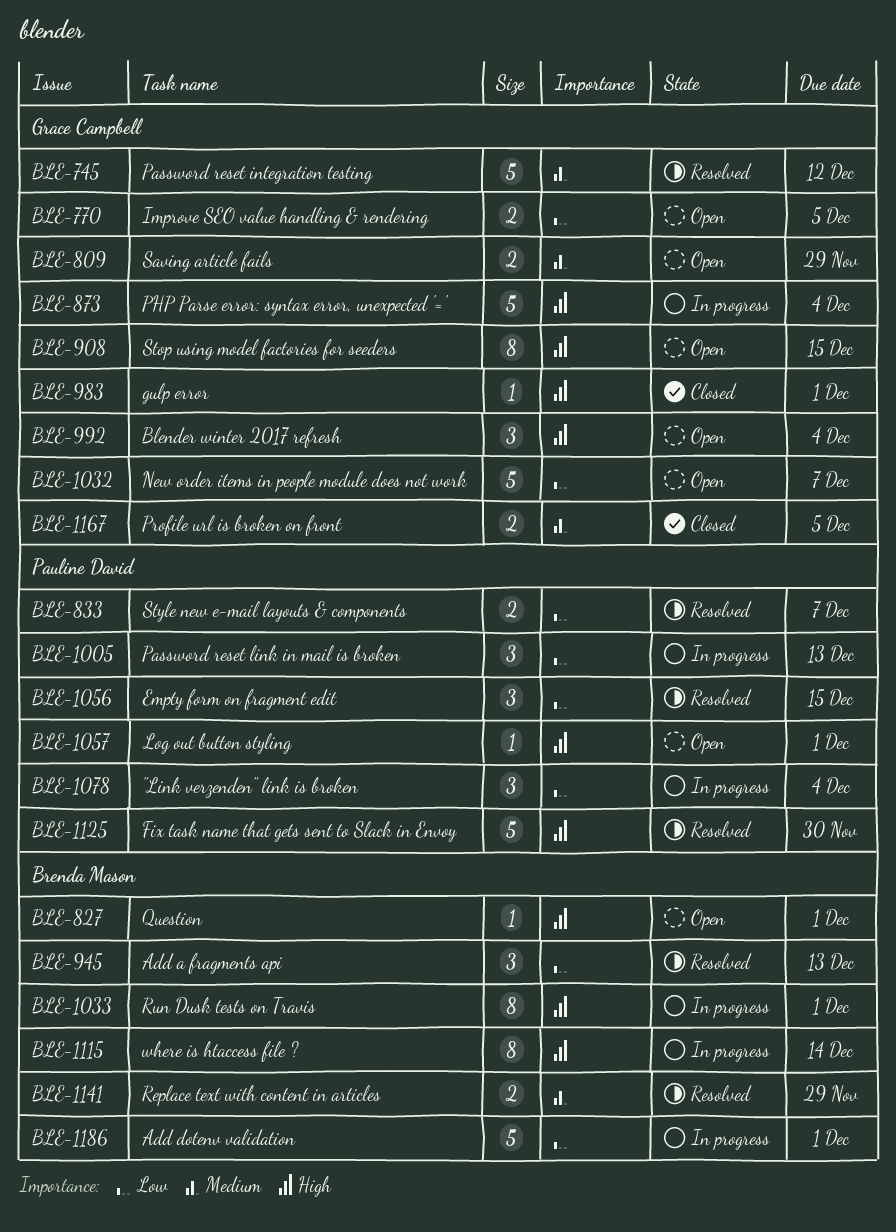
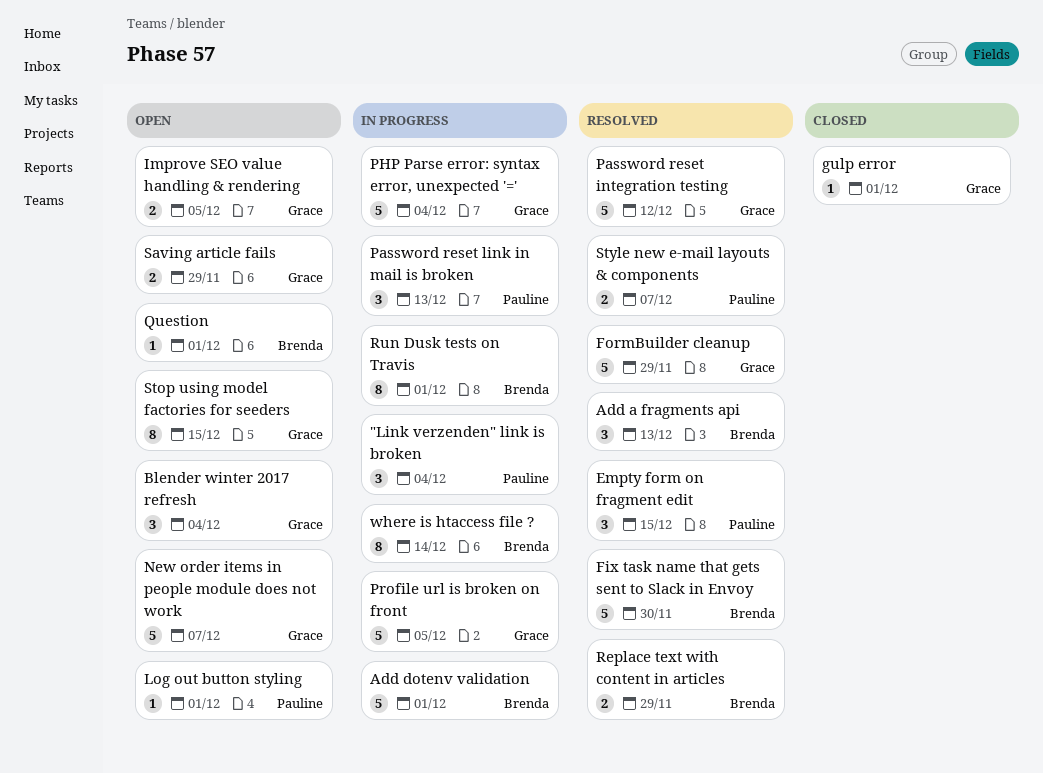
Fix task name that gets sent to Slack in Envoy, owner: Pauline David -> Brenda Mason
FormBuilder cleanup: none -> present
Profile url is broken on front, status: Closed -> In progress
Profile url is broken on front, estimate: 2 -> 5

